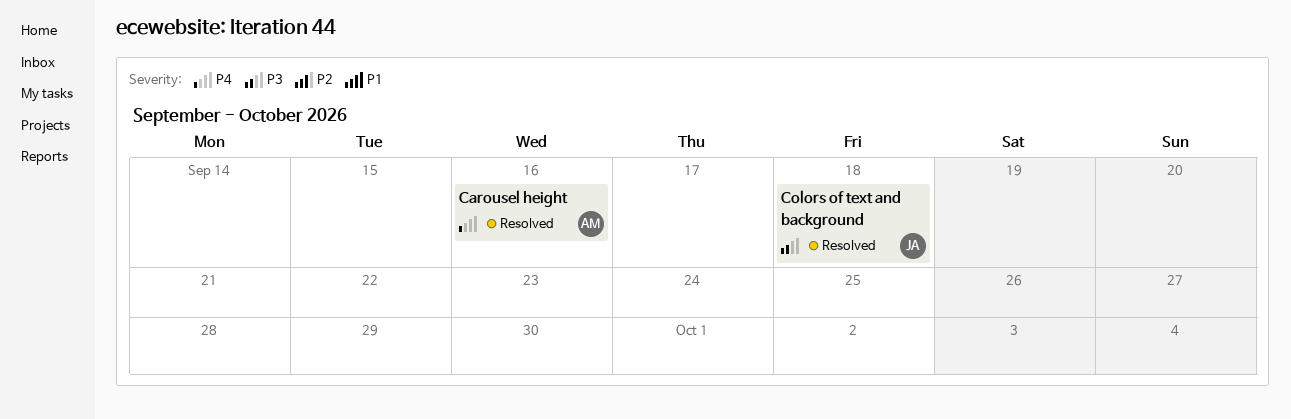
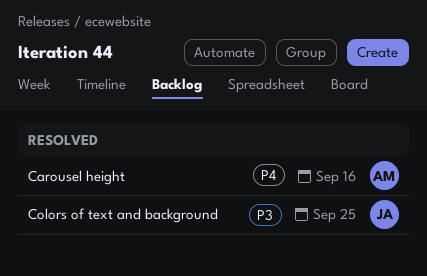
Colors of text and background, due: Sep 18 -> Sep 25

